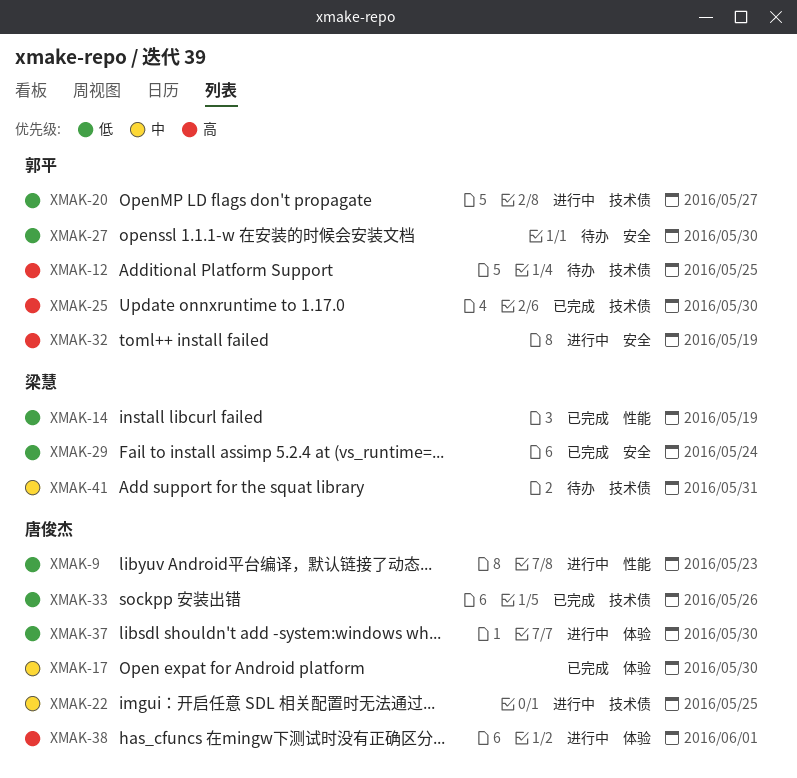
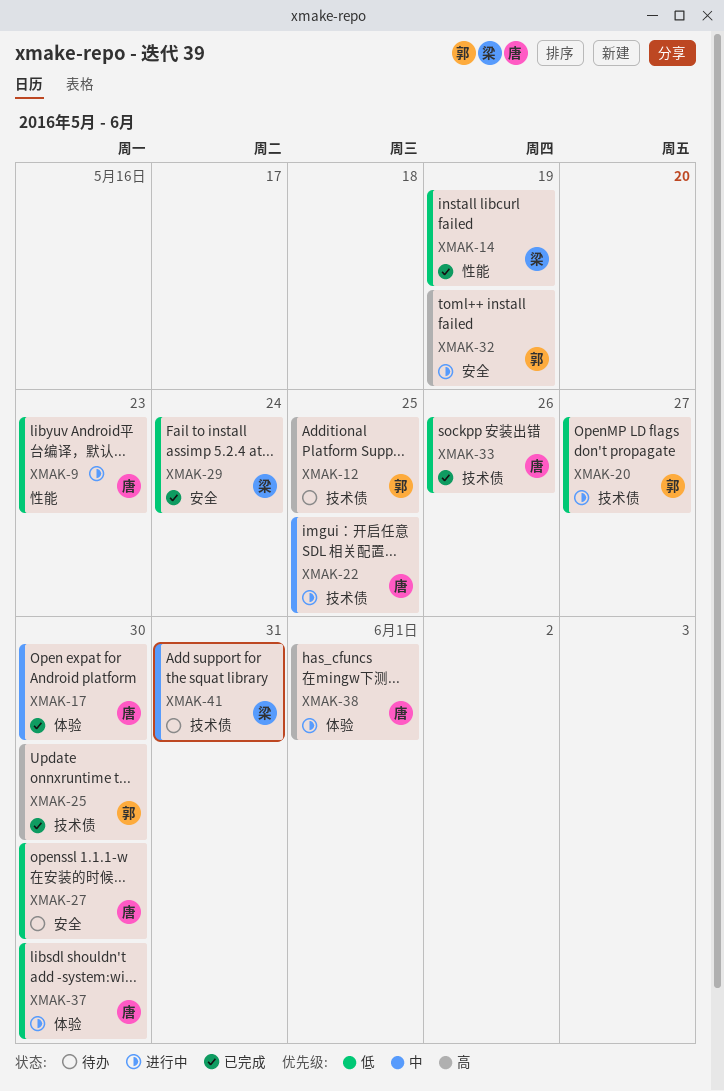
XMAK-27, owner: 郭平 -> 唐俊杰

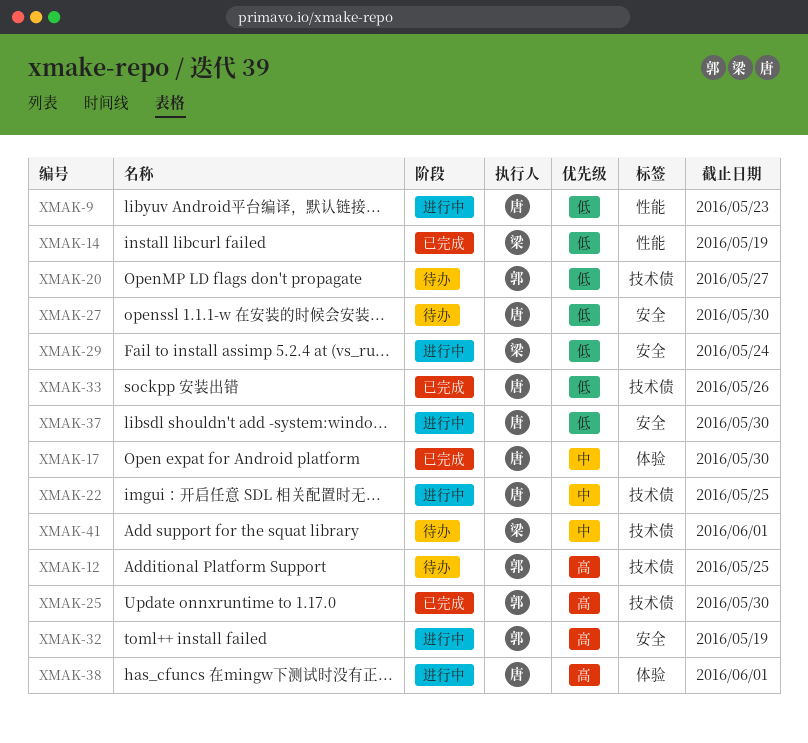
XMAK-20, status: 进行中 -> 待办
XMAK-29, status: 已完成 -> 进行中
XMAK-37, label: 体验 -> 安全
XMAK-41, due: May 31 -> Jun 1

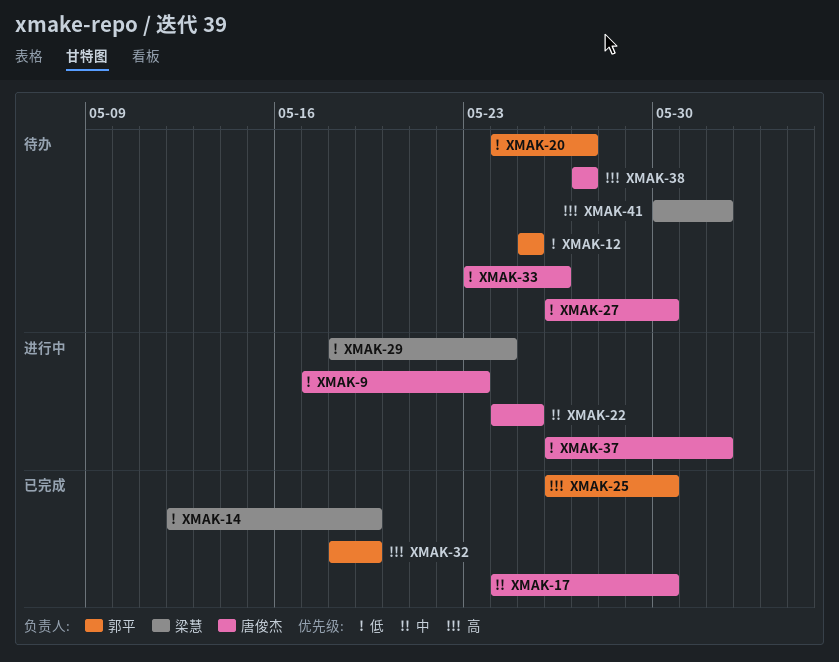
XMAK-12, priority: 高 -> 低
XMAK-32, status: 进行中 -> 已完成
XMAK-33, status: 已完成 -> 待办
XMAK-37, due: May 30 -> Jun 1
XMAK-38, status: 进行中 -> 待办
XMAK-38, due: Jun 1 -> May 27
XMAK-41, priority: 中 -> 高

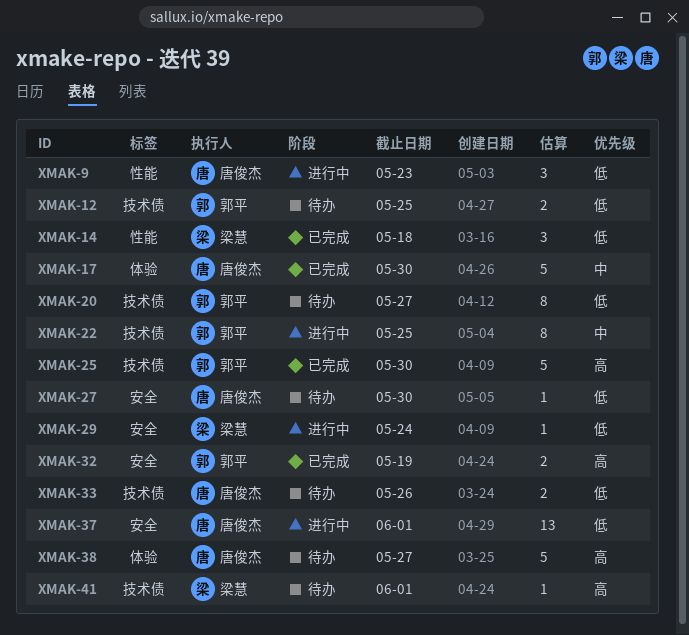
XMAK-14, due: May 19 -> May 18
XMAK-22, owner: 唐俊杰 -> 郭平

